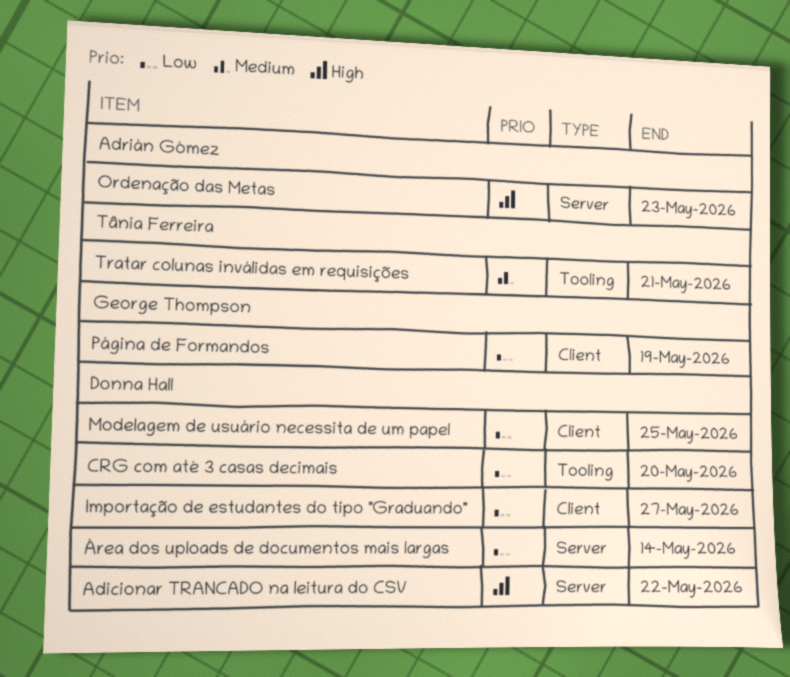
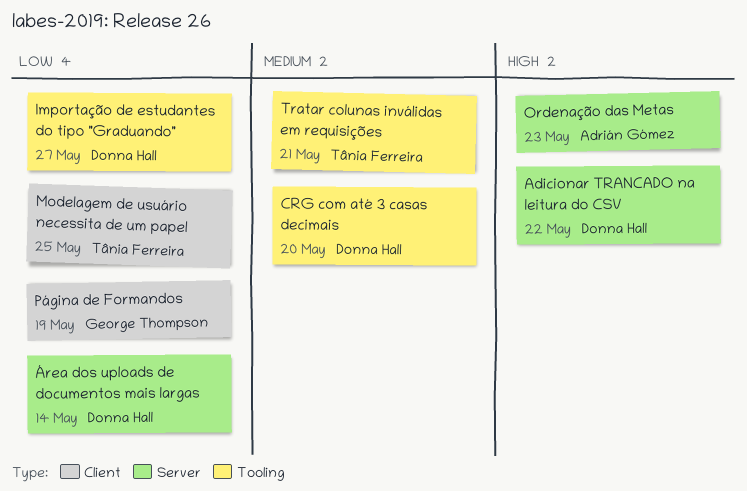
CRG com até 3 casas decimais, priority: Low -> Medium
Importação de estudantes do tipo "Graduando", label: Client -> Tooling
Modelagem de usuário necessita de um papel, owner: Donna Hall -> Tânia Ferreira

